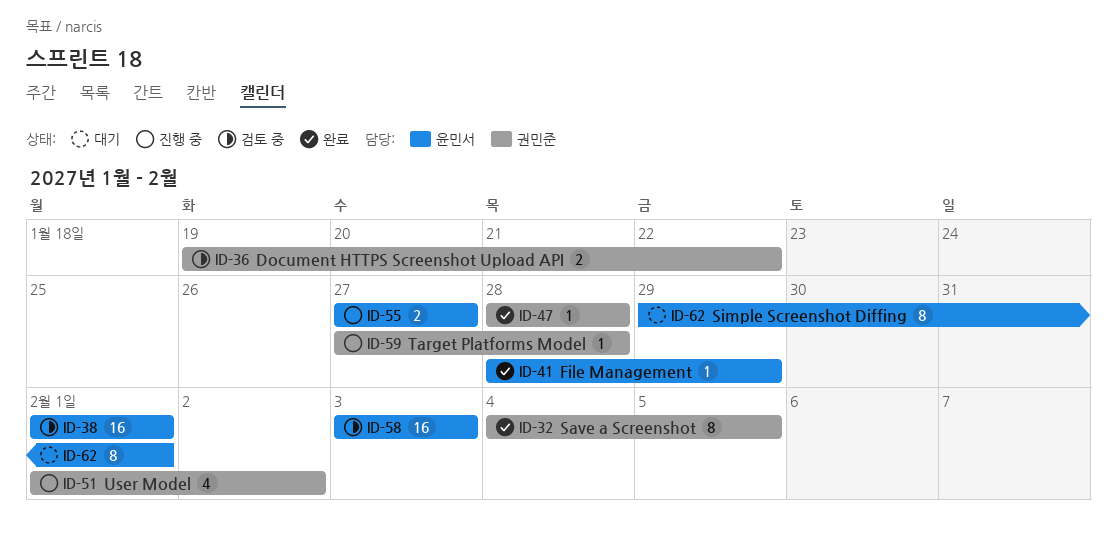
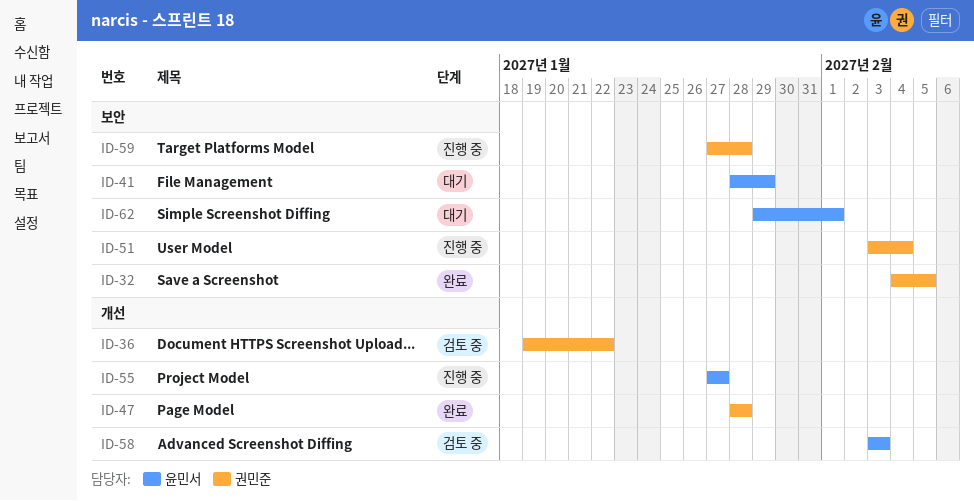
ID-38: present -> none
ID-41, status: 완료 -> 대기
ID-51, start: Feb 1 -> Feb 3
ID-51, due: Feb 2 -> Feb 4

